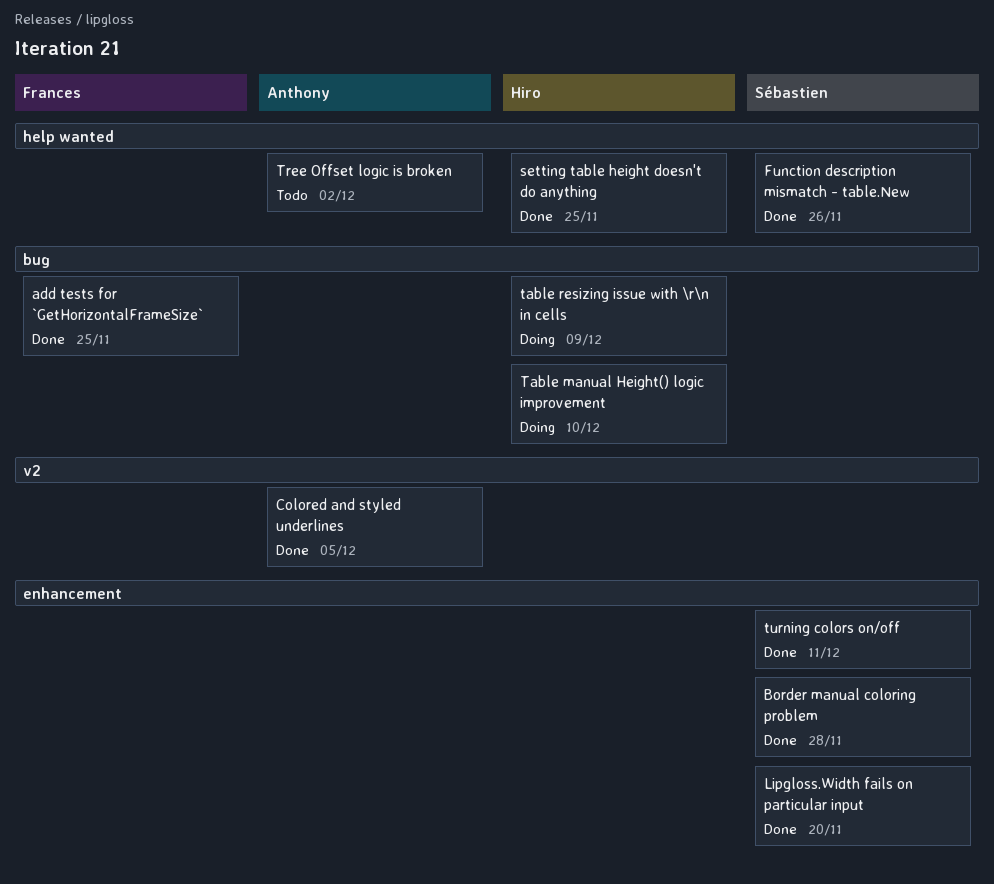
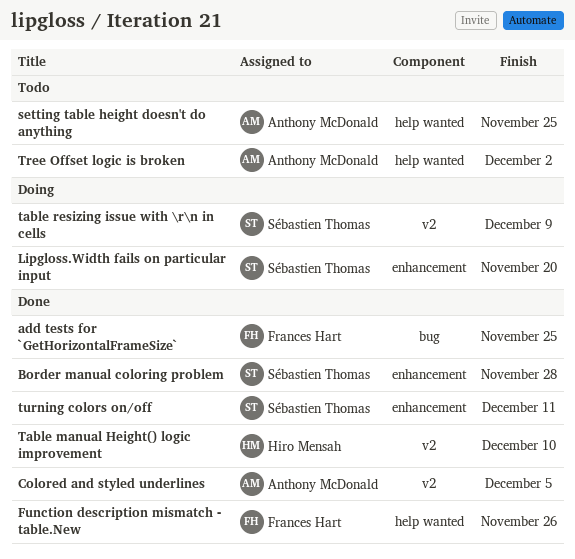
Function description mismatch - table.New, owner: Sébastien Thomas -> Frances Hart
Lipgloss.Width fails on particular input, status: Done -> Doing
setting table height doesn't do anything, status: Done -> Todo
setting table height doesn't do anything, owner: Hiro Mensah -> Anthony McDonald
Table manual Height() logic improvement, status: Doing -> Done
Table manual Height() logic improvement, label: bug -> v2
table resizing issue with \r\n in cells, owner: Hiro Mensah -> Sébastien Thomas
table resizing issue with \r\n in cells, label: bug -> v2

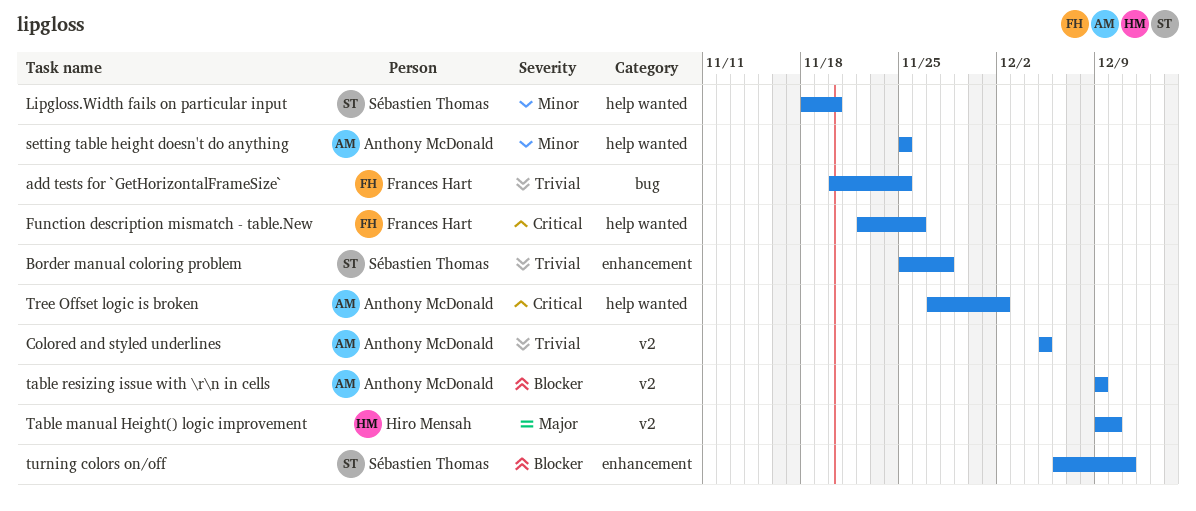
Lipgloss.Width fails on particular input, label: enhancement -> help wanted
table resizing issue with \r\n in cells, owner: Sébastien Thomas -> Anthony McDonald

